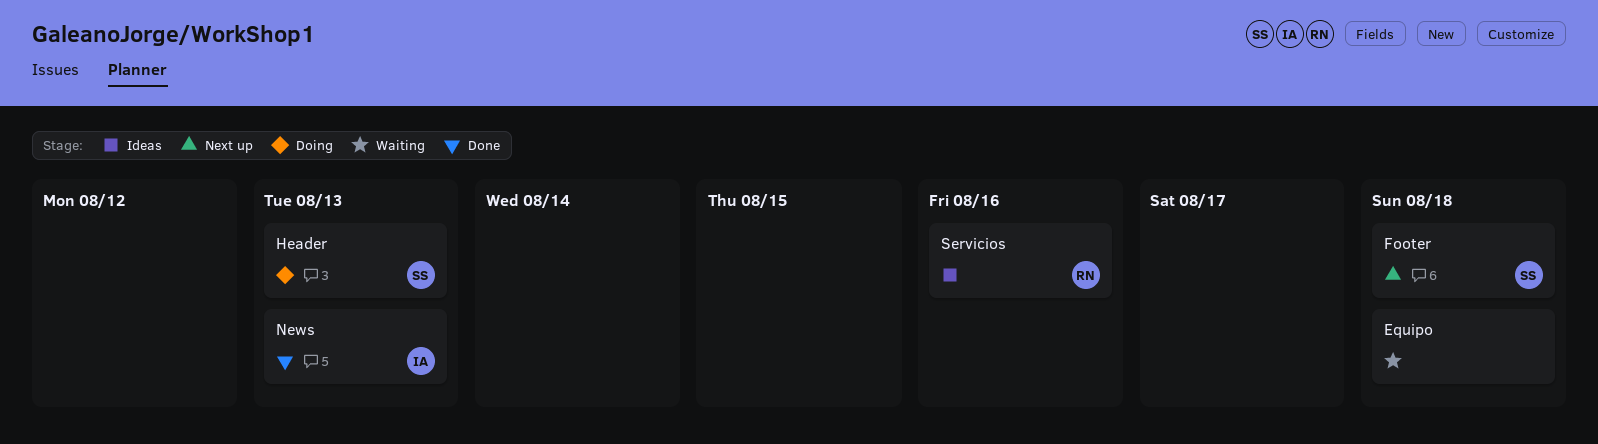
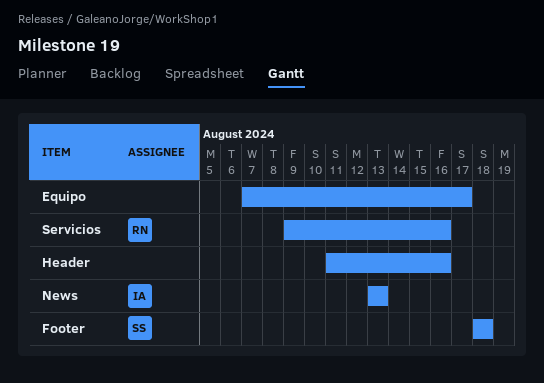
Equipo, due: Aug 18 -> Aug 17
Header, owner: SS -> none
Header, due: Aug 13 -> Aug 16

